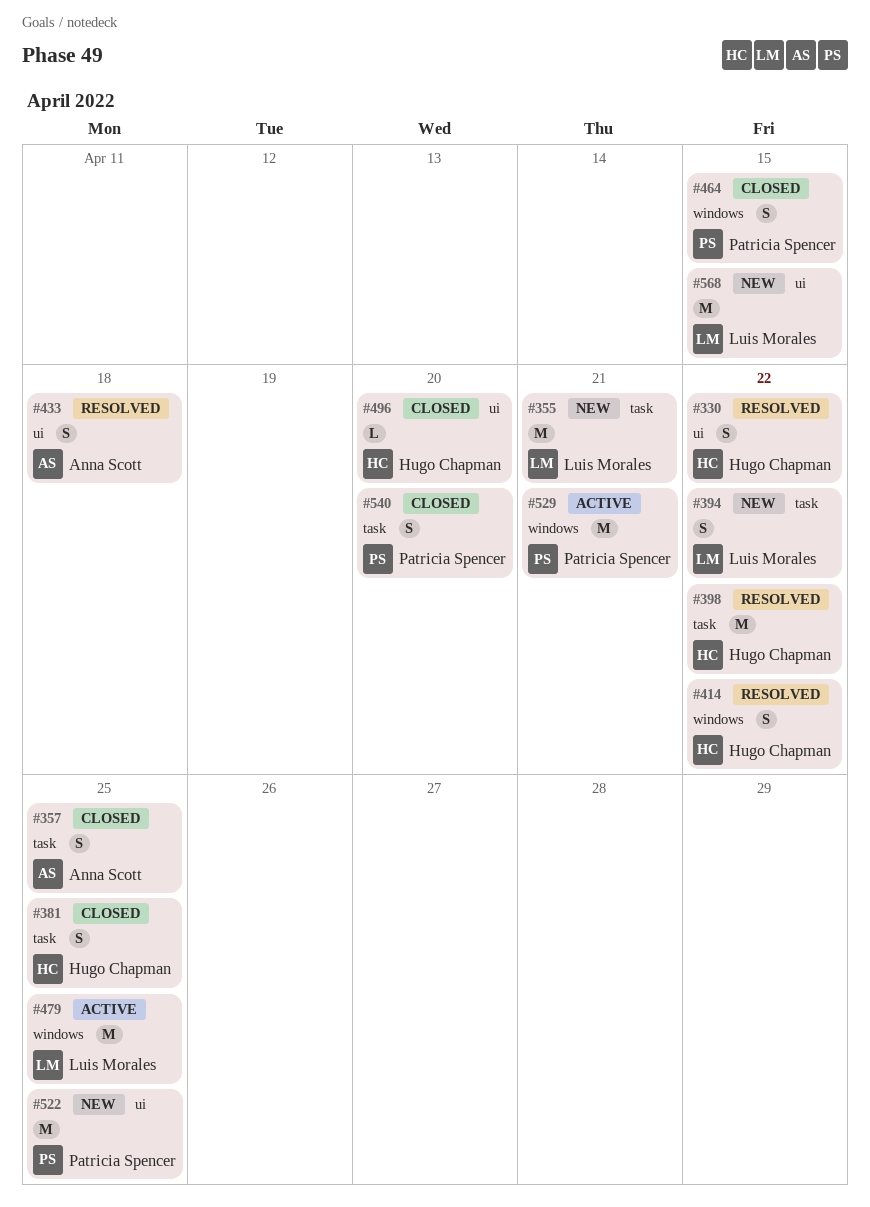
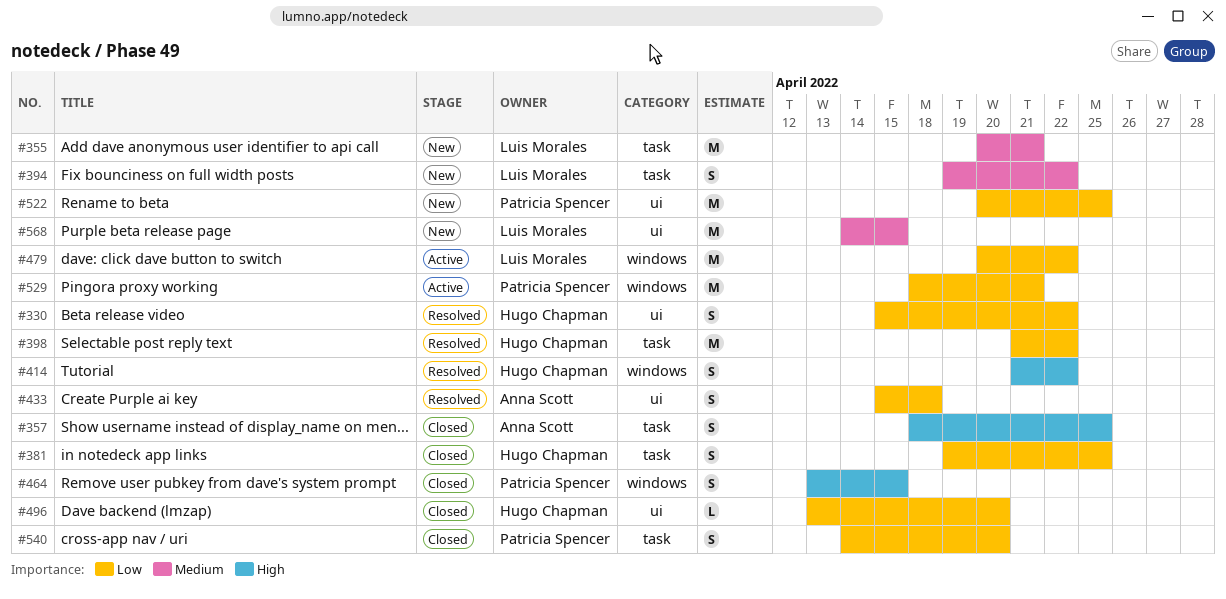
#479, due: Apr 25 -> Apr 22

